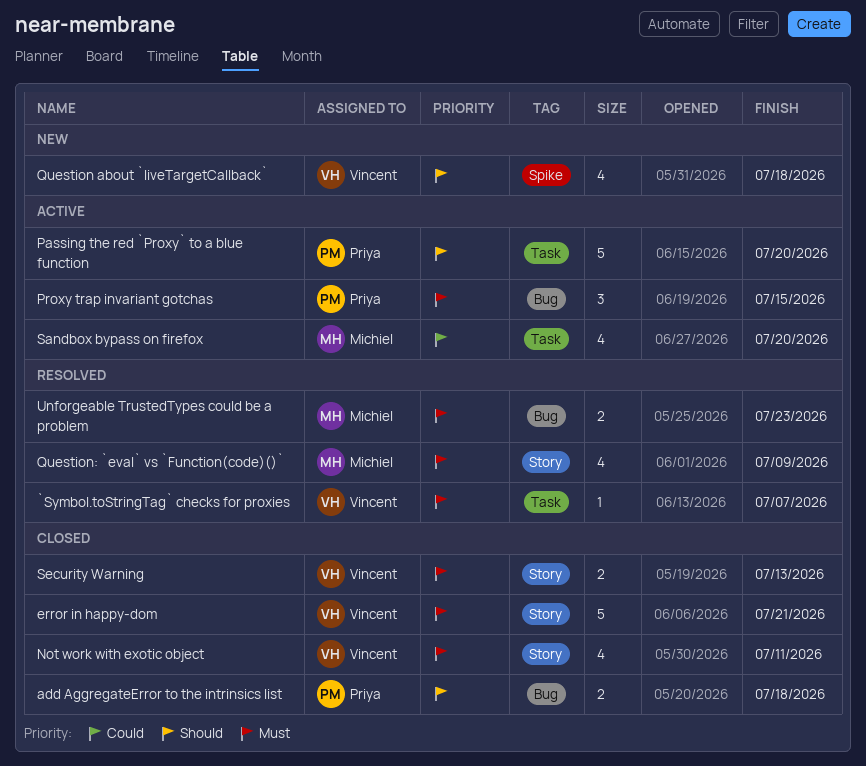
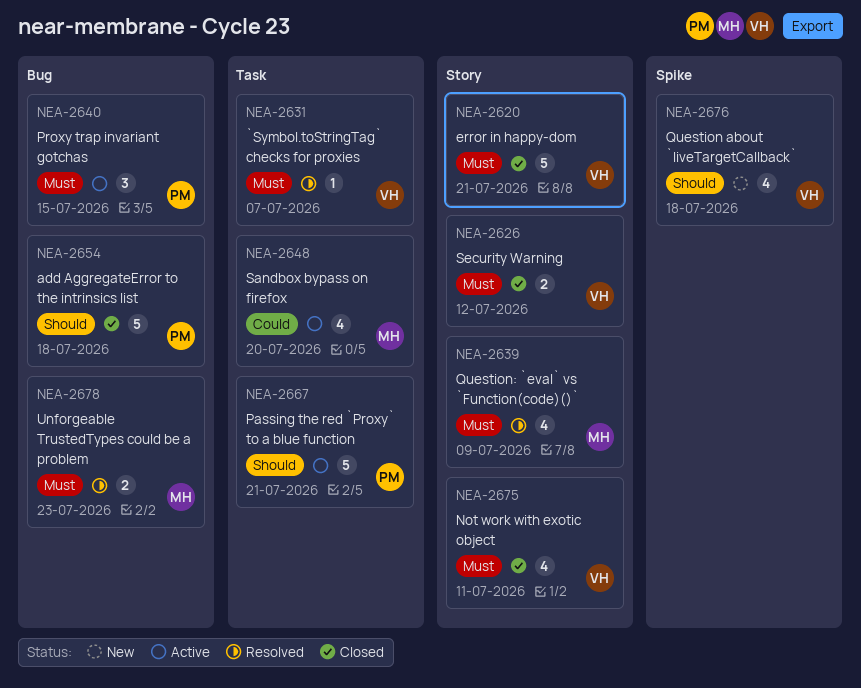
add AggregateError to the intrinsics list, estimate: 2 -> 5
Passing the red `Proxy` to a blue function, due: Jul 20 -> Jul 21
Security Warning, due: Jul 13 -> Jul 12

